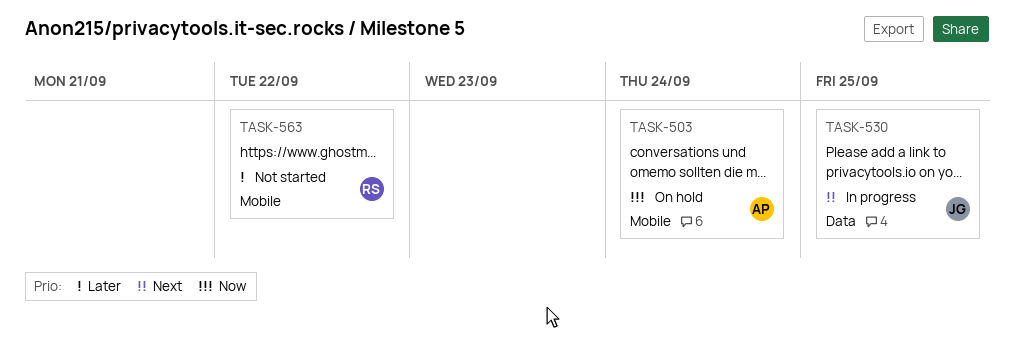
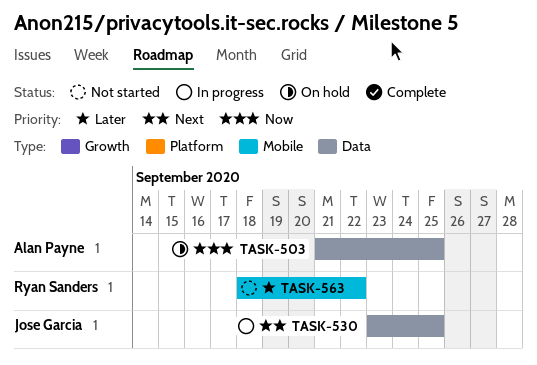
TASK-503, label: Mobile -> Data
TASK-503, due: Sep 24 -> Sep 25

